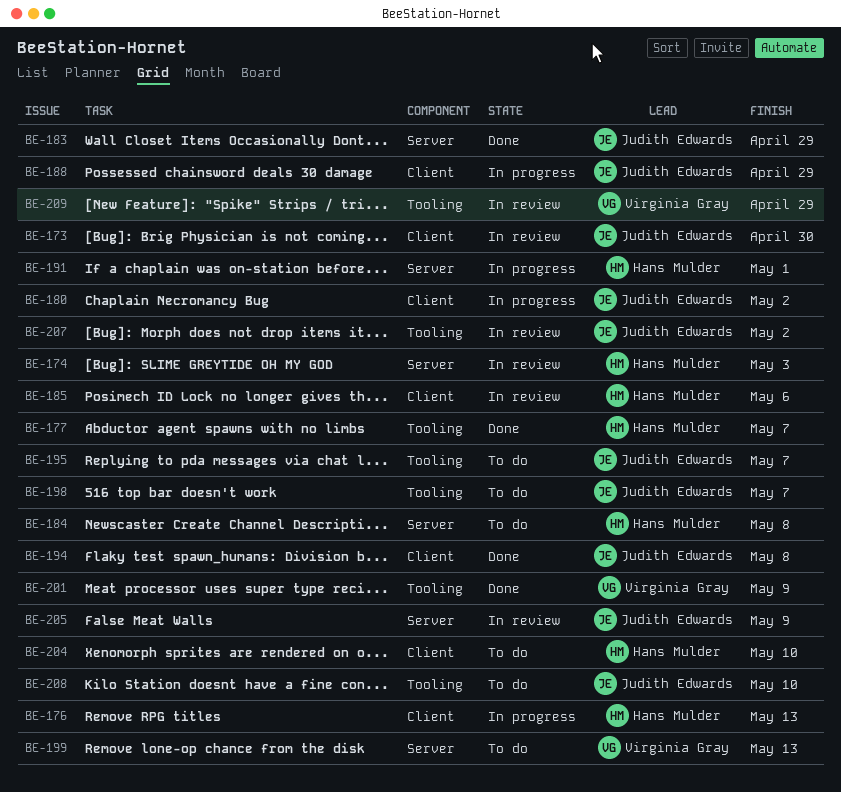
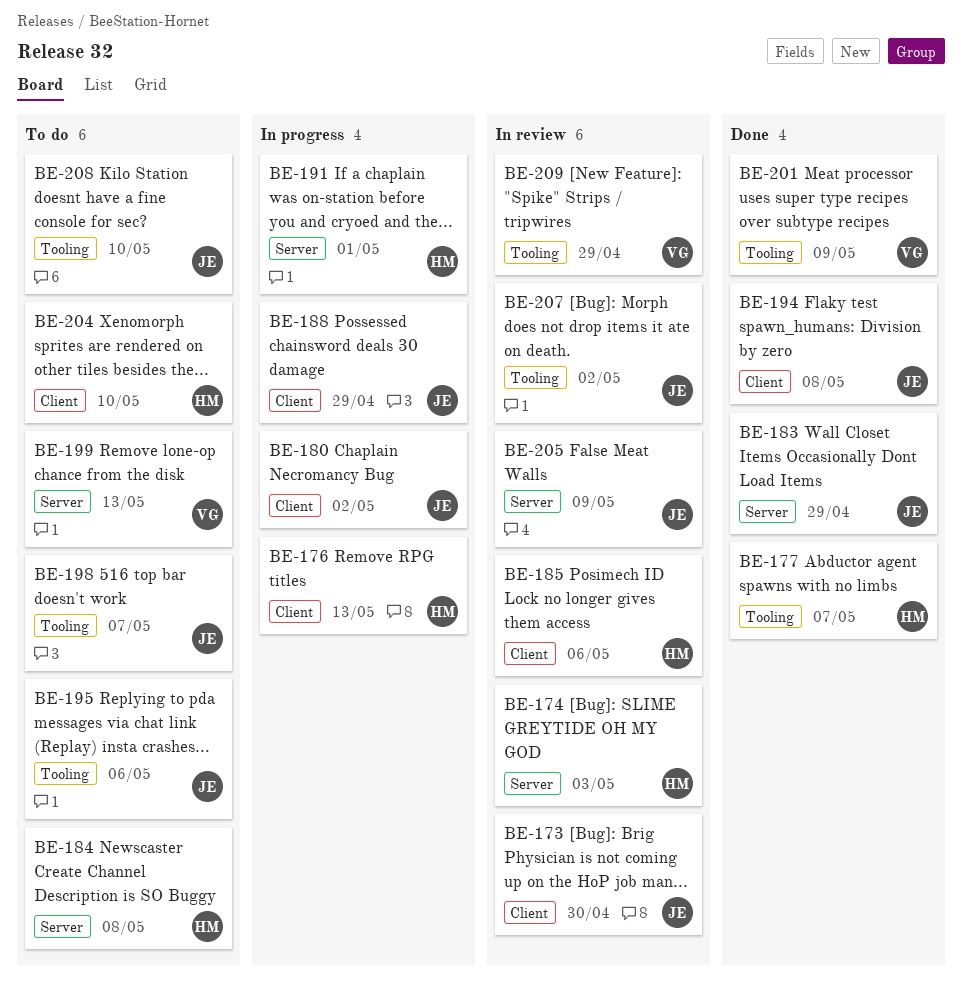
BE-195, due: May 7 -> May 6

